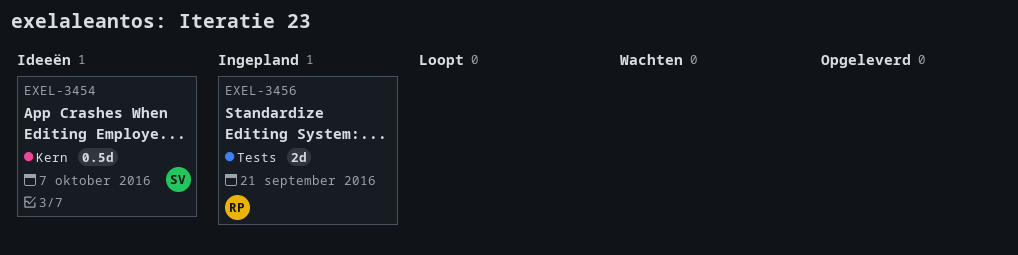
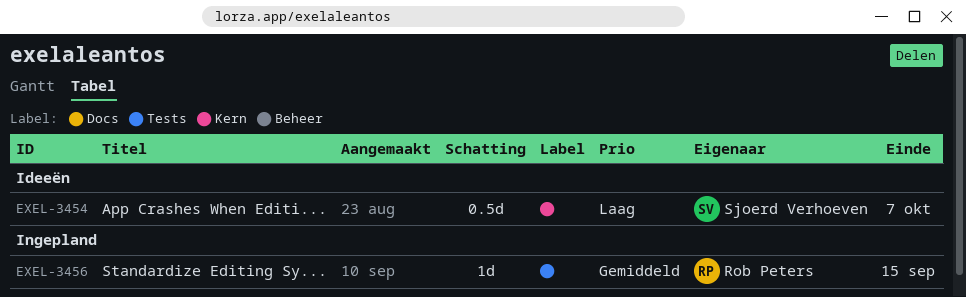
EXEL-3456, estimate: 2d -> 1d
EXEL-3456, due: Sep 21 -> Sep 15

